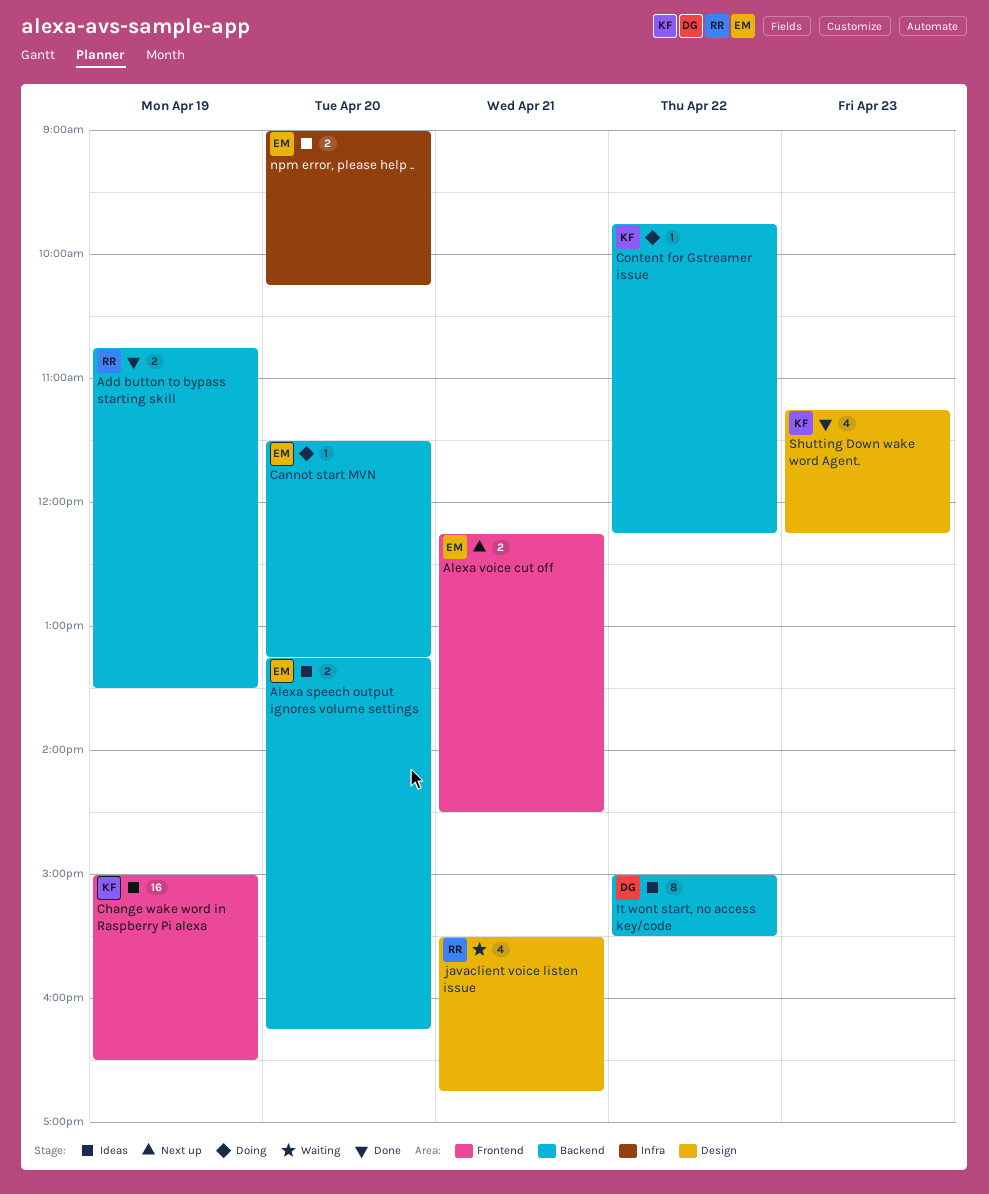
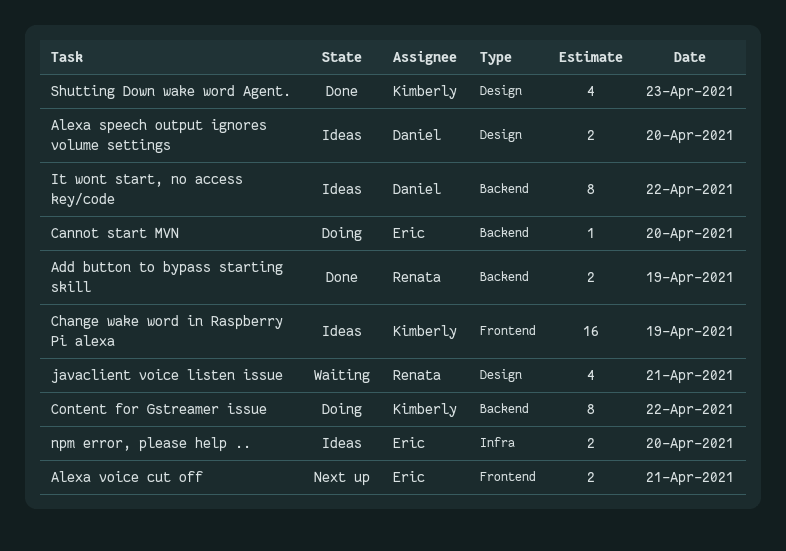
Alexa speech output ignores volume settings, owner: Eric -> Daniel
Alexa speech output ignores volume settings, label: Backend -> Design
Content for Gstreamer issue, estimate: 1 -> 8

